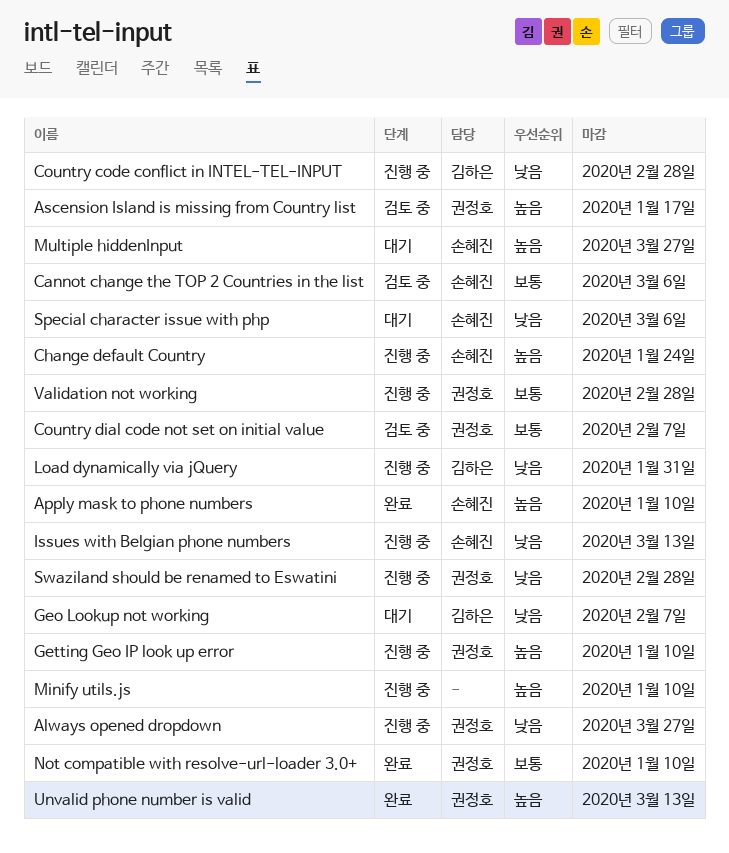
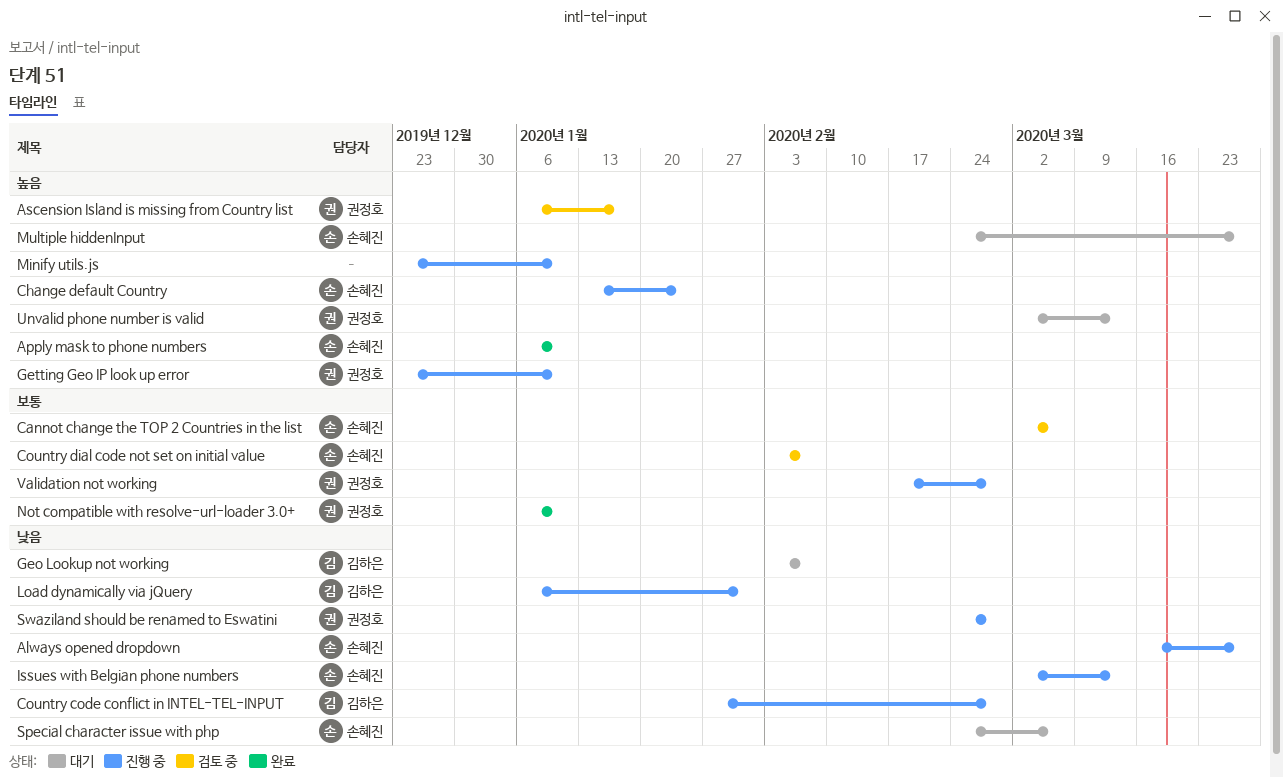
Always opened dropdown, owner: 권정호 -> 손혜진
Country dial code not set on initial value, owner: 권정호 -> 손혜진
Unvalid phone number is valid, status: 완료 -> 대기

